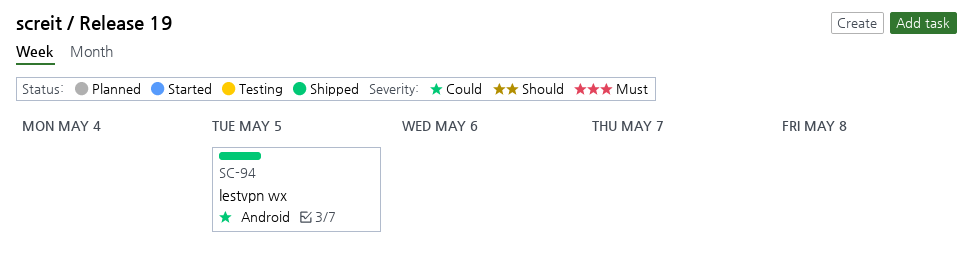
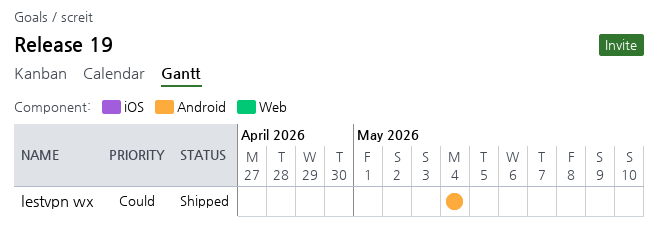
lestvpn wx, due: May 5 -> May 4

